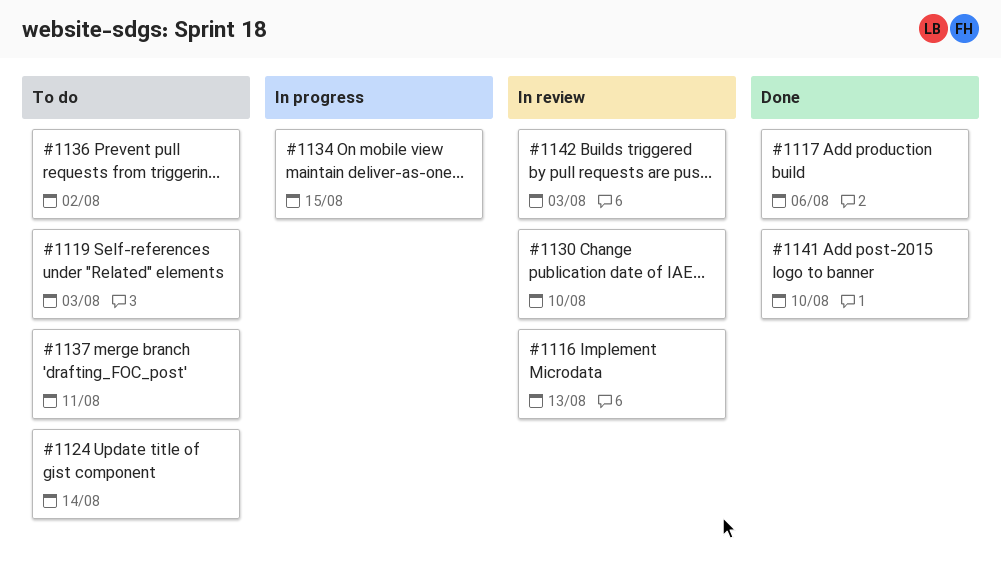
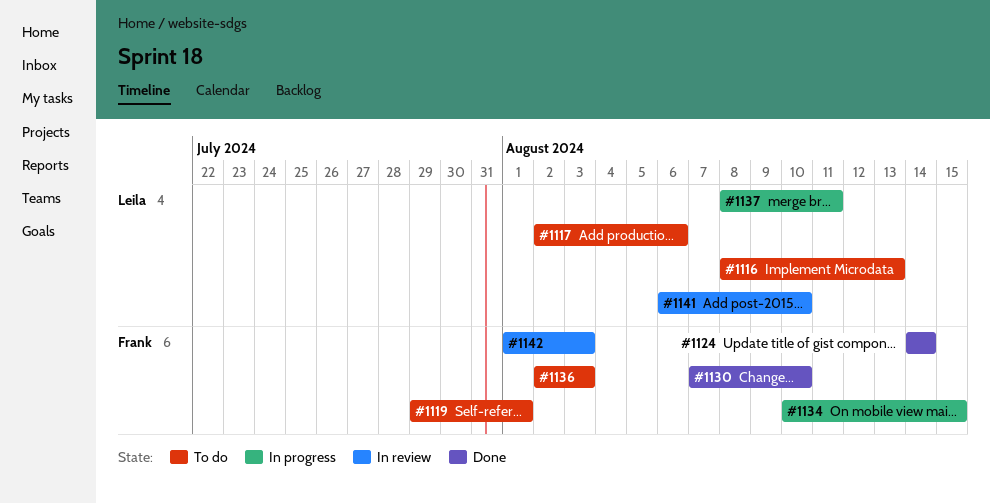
#1116, status: In review -> To do
#1117, status: Done -> To do
#1119, due: Aug 3 -> Aug 1
#1124, status: To do -> Done
#1130, status: In review -> Done
#1136, due: Aug 2 -> Aug 3
#1137, status: To do -> In progress
#1141, status: Done -> In review

